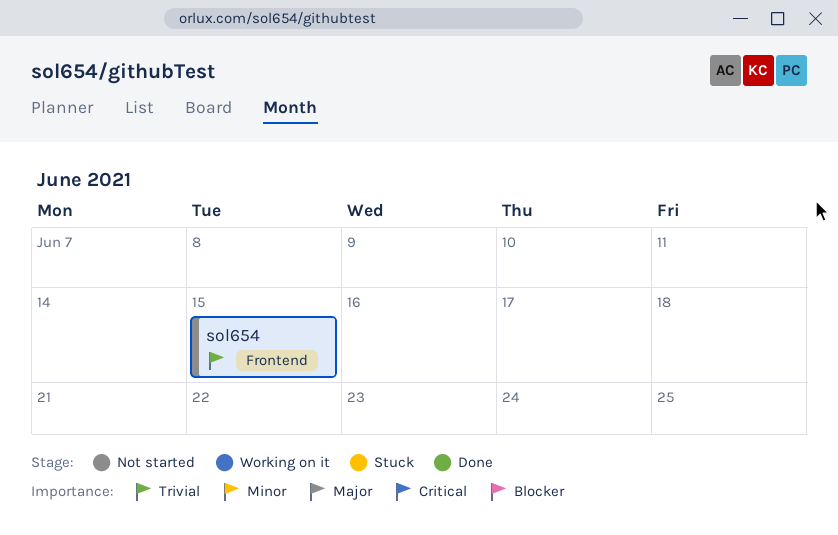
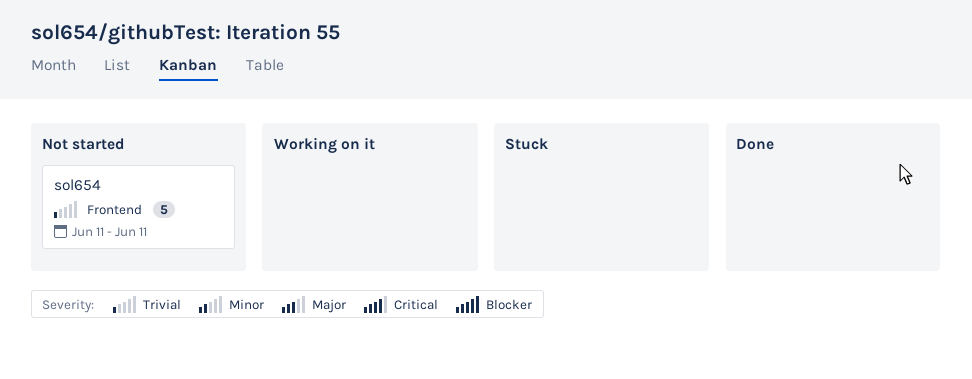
sol654, due: Jun 15 -> Jun 11

